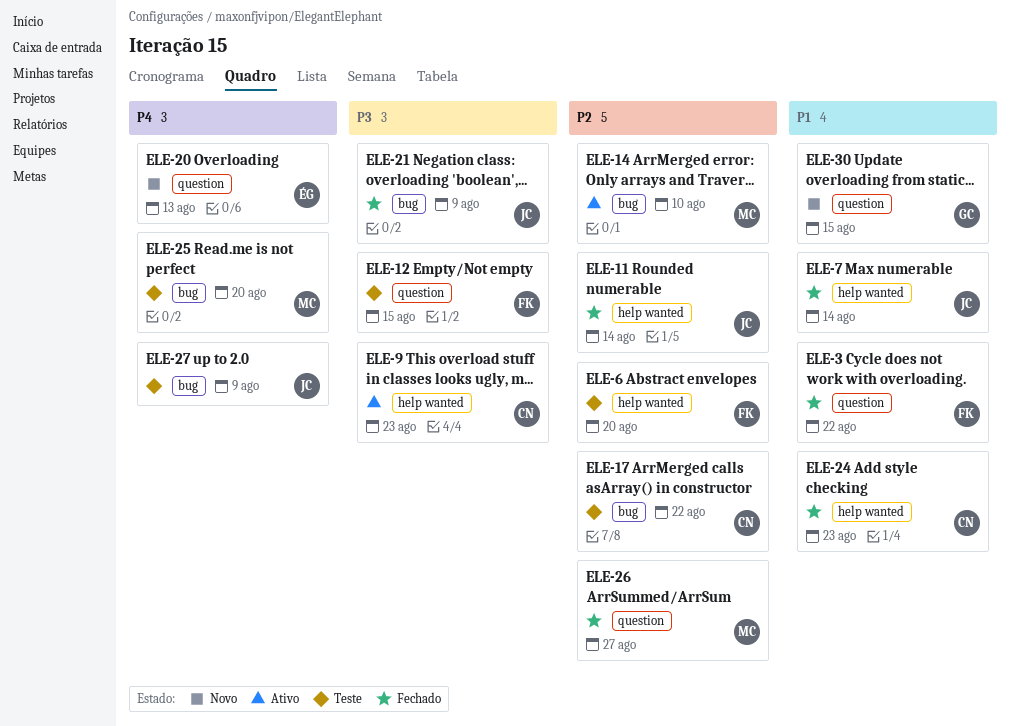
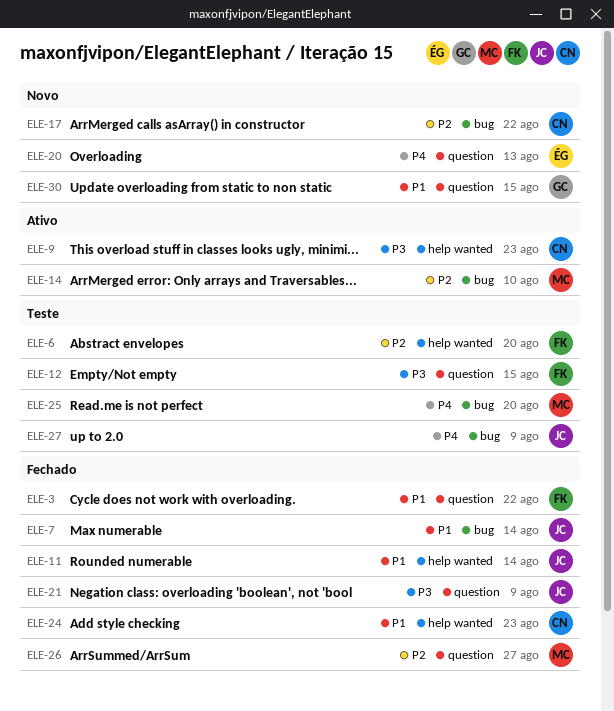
ELE-7, label: help wanted -> bug
ELE-11, priority: P2 -> P1
ELE-17, status: Teste -> Novo
ELE-21, label: bug -> question

